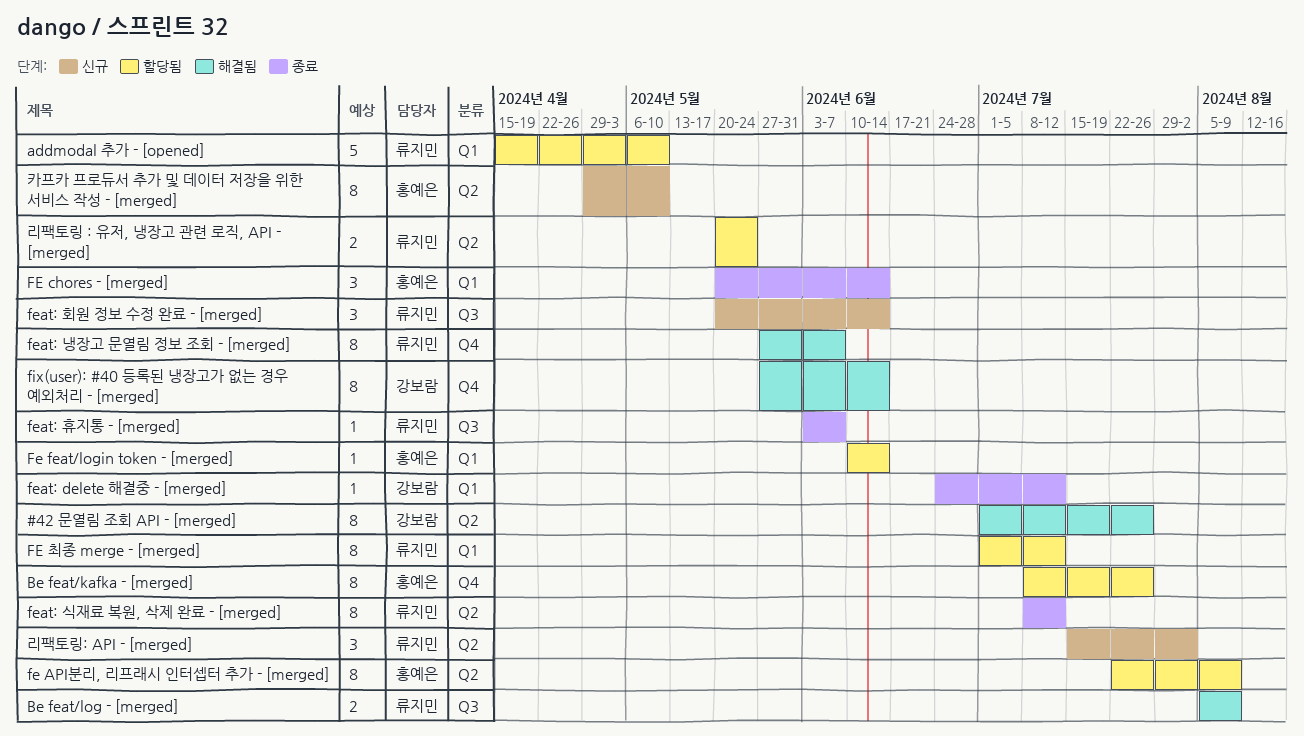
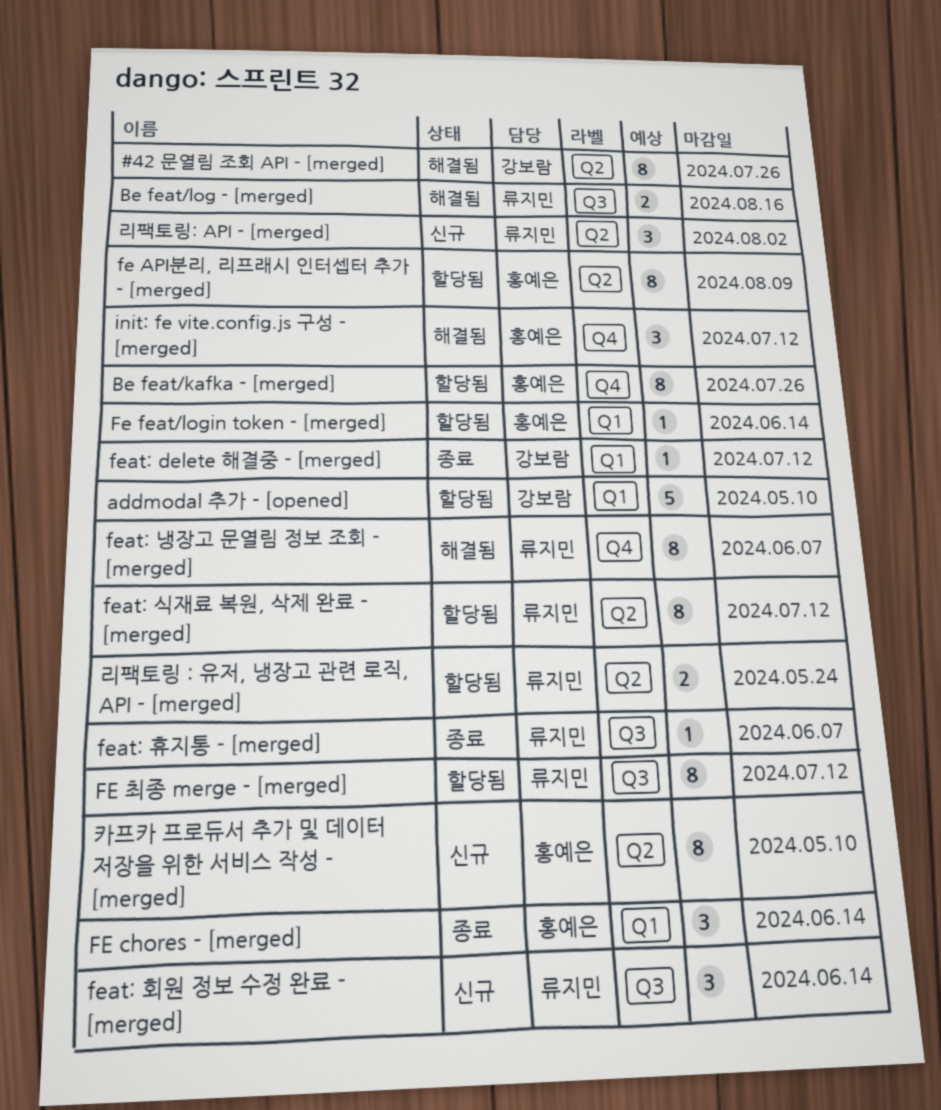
addmodal 추가 - [opened], owner: 류지민 -> 강보람
Be feat/log - [merged], due: Aug 9 -> Aug 16
FE 최종 merge - [merged], label: Q1 -> Q3
feat: 식재료 복원, 삭제 완료 - [merged], status: 종료 -> 할당됨
fix(user): #40 등록된 냉장고가 없는 경우 예외처리 - [merged]: present -> none
init: fe vite.config.js 구성 - [merged]: none -> present

